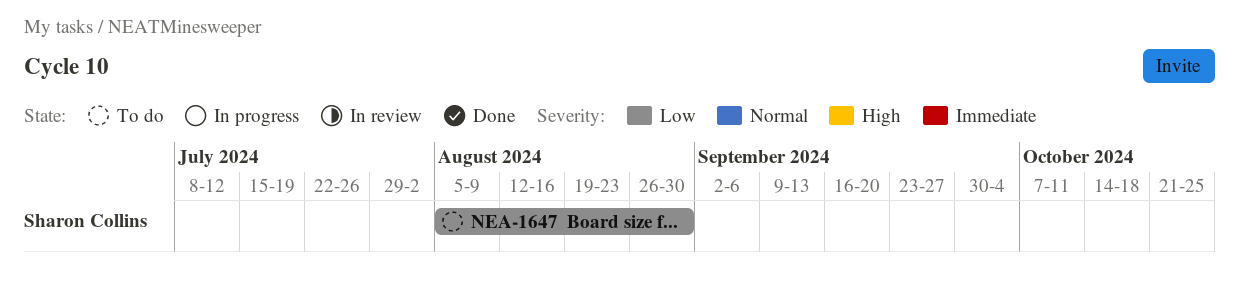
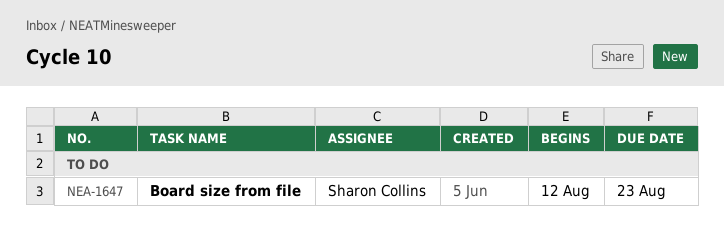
NEA-1647, start: Aug 5 -> Aug 12
NEA-1647, due: Aug 30 -> Aug 23

